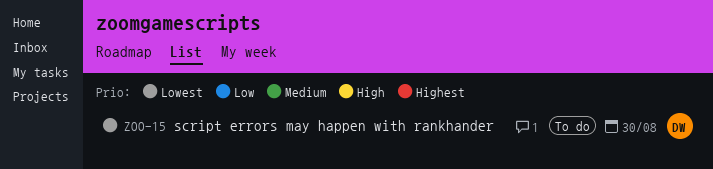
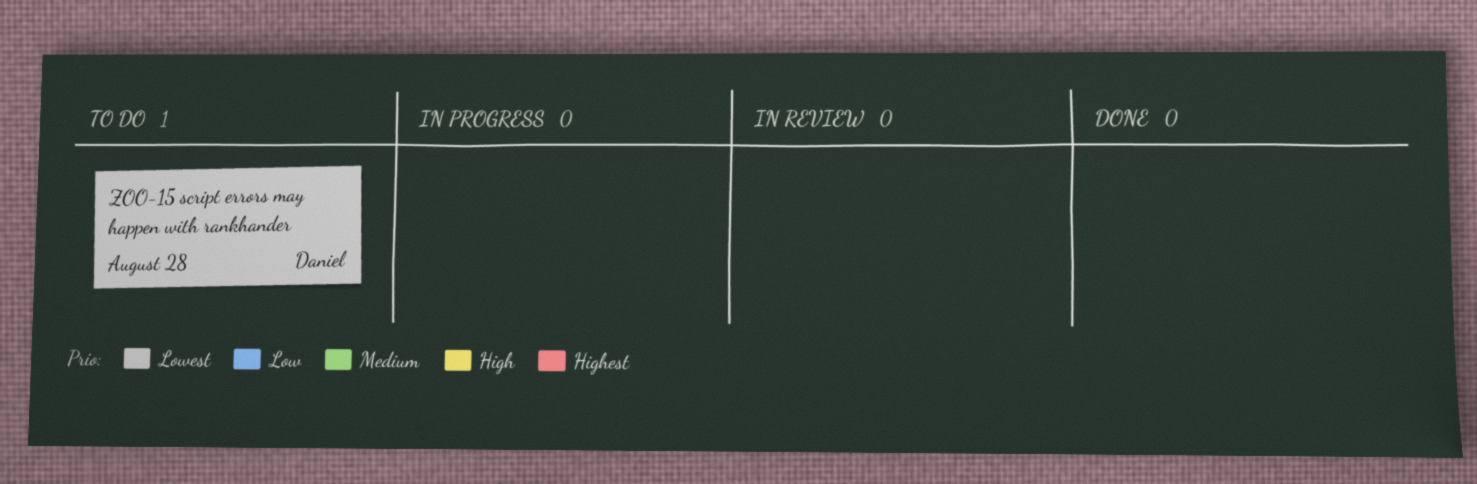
ZOO-15, due: Aug 30 -> Aug 28

